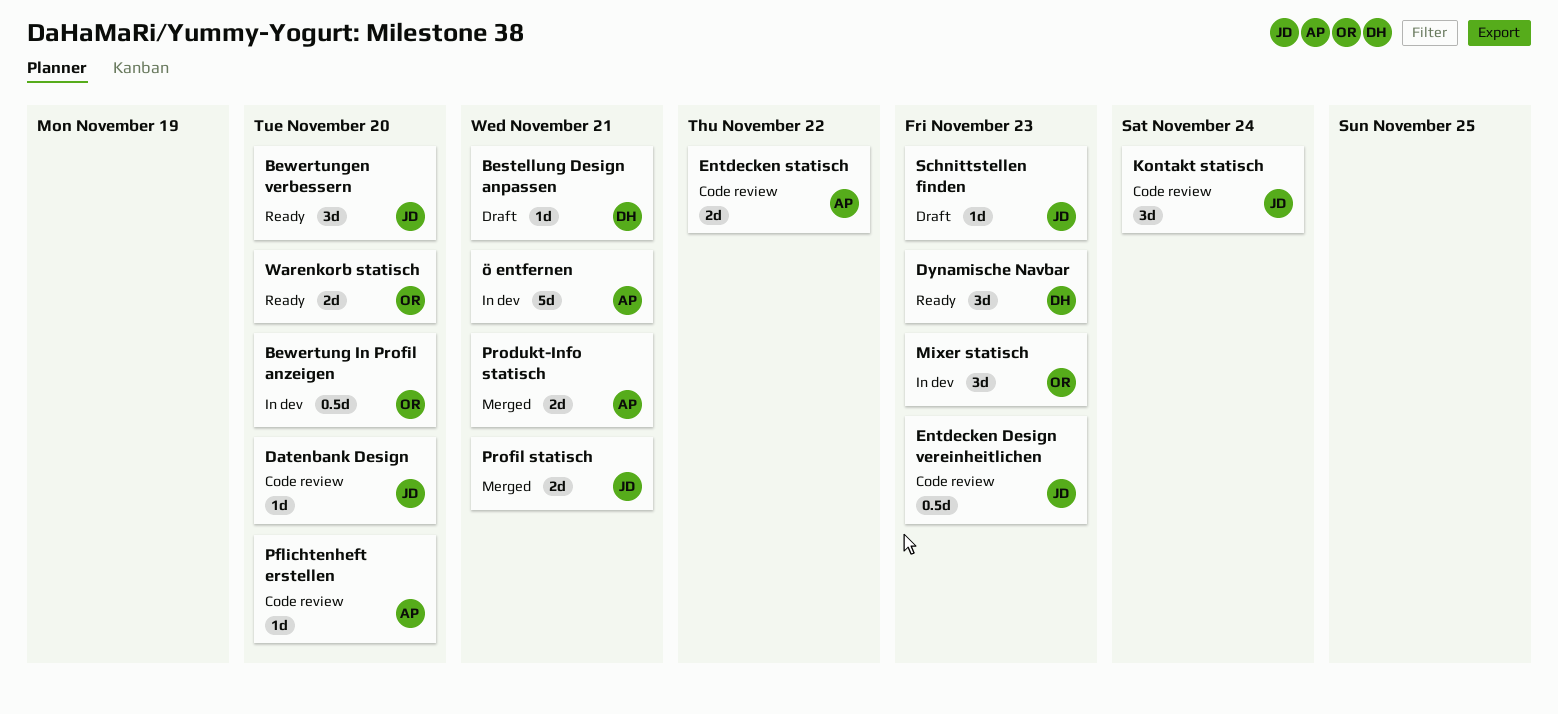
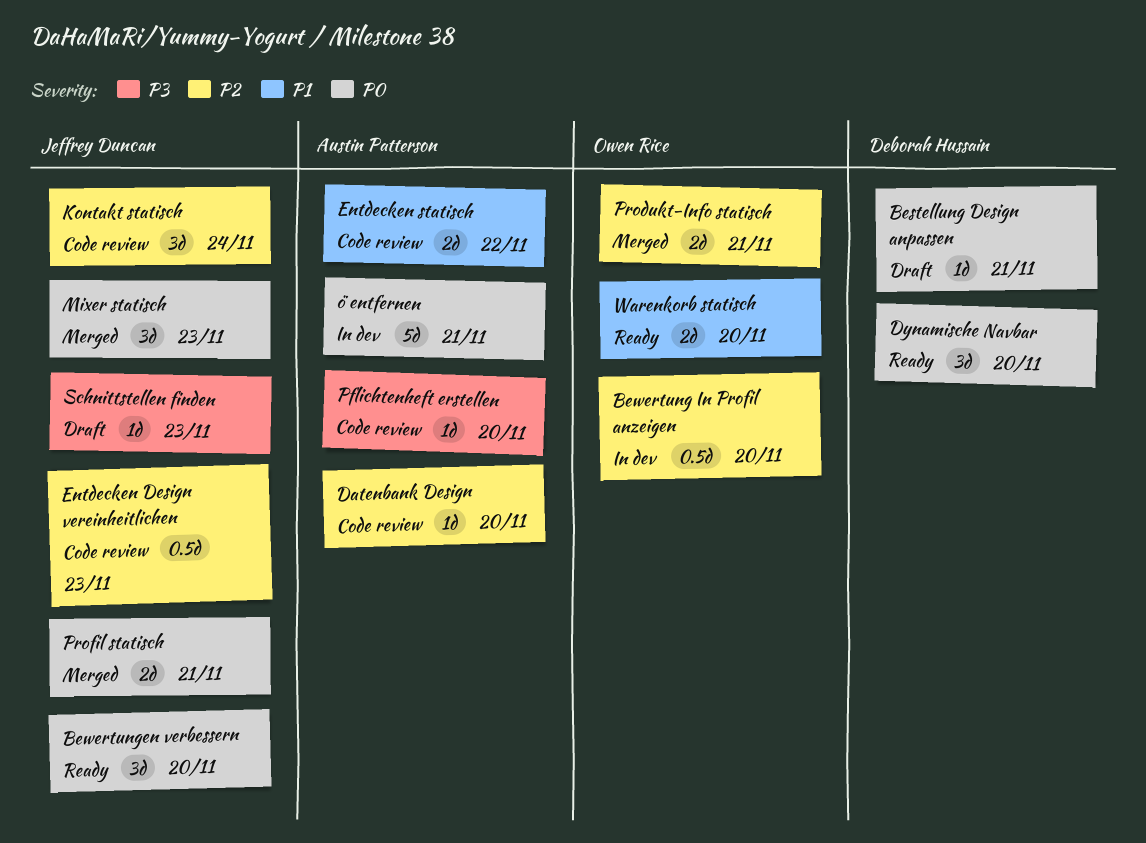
Datenbank Design, owner: Jeffrey Duncan -> Austin Patterson
Dynamische Navbar, due: Nov 23 -> Nov 20
Mixer statisch, status: In dev -> Merged
Mixer statisch, owner: Owen Rice -> Jeffrey Duncan
Produkt-Info statisch, owner: Austin Patterson -> Owen Rice

